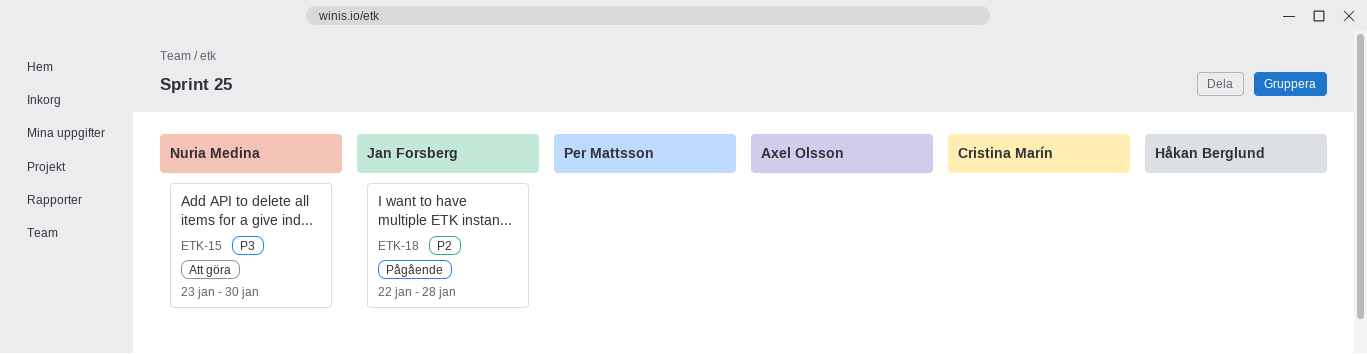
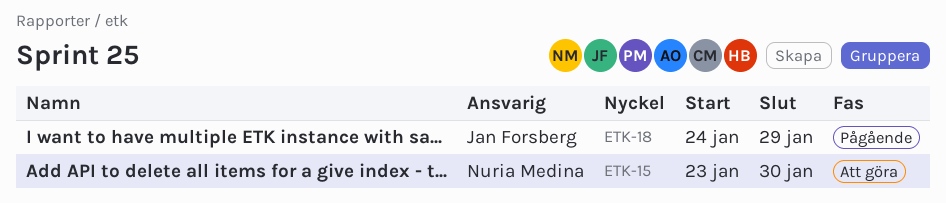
ETK-18, start: Jan 22 -> Jan 24
ETK-18, due: Jan 28 -> Jan 29

